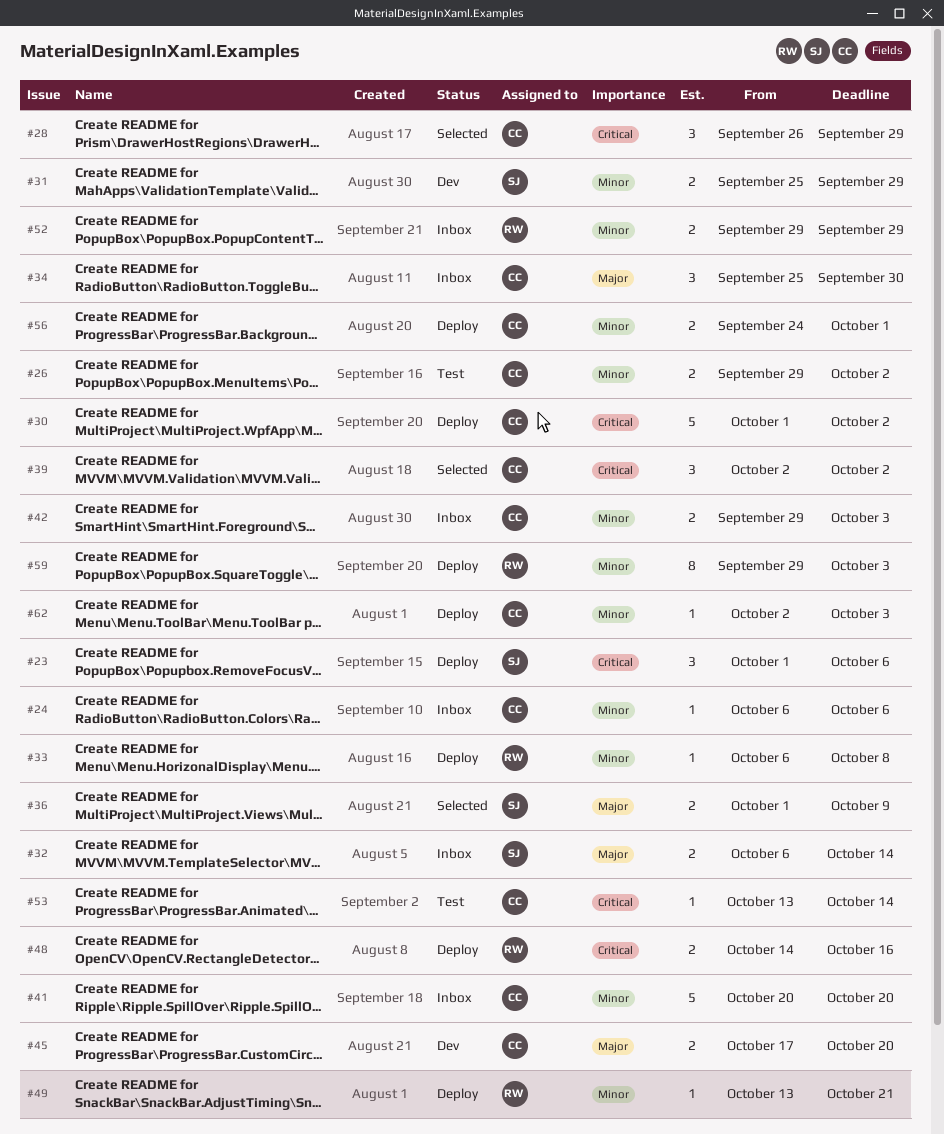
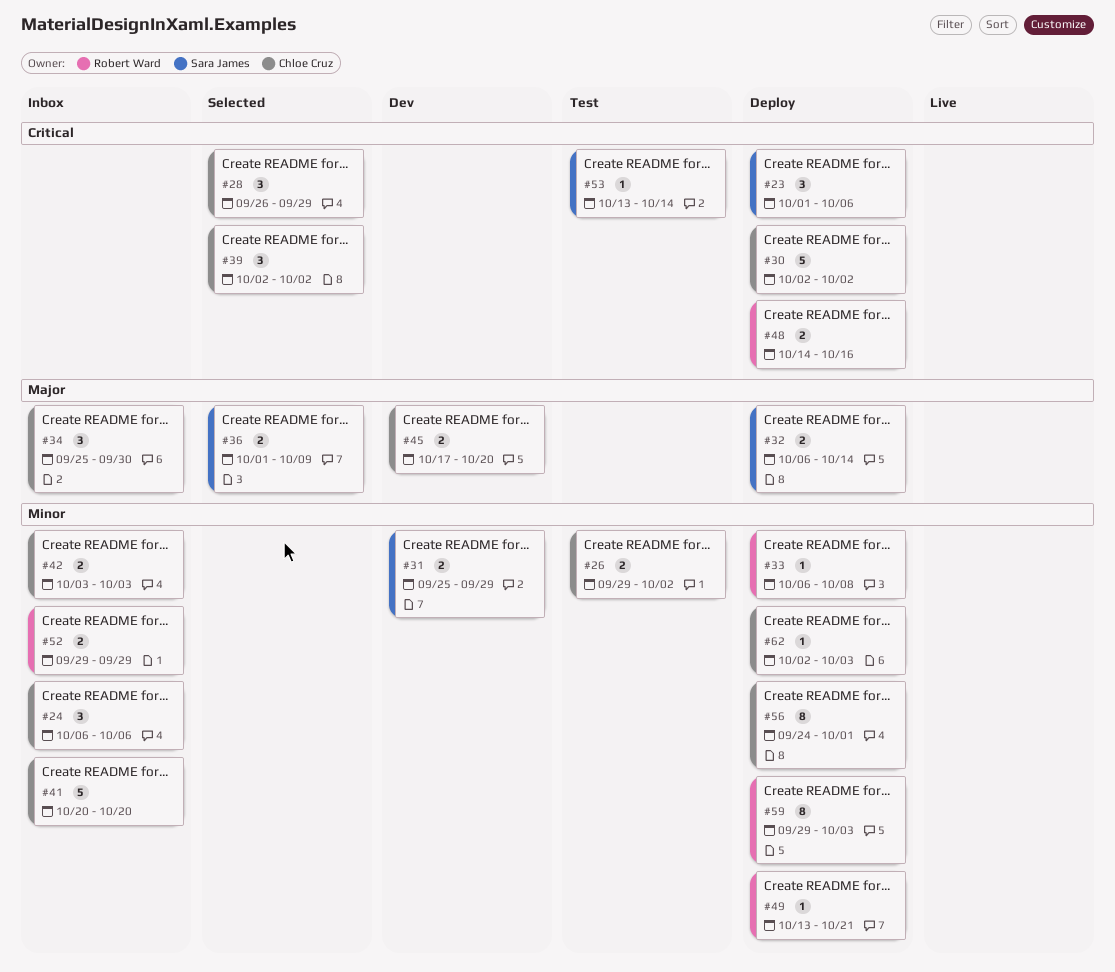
#24, estimate: 1 -> 3
#30, start: Oct 1 -> Oct 2
#32, status: Inbox -> Deploy
#42, start: Sep 29 -> Oct 3
#53, owner: Chloe Cruz -> Sara James
#56, estimate: 2 -> 8

